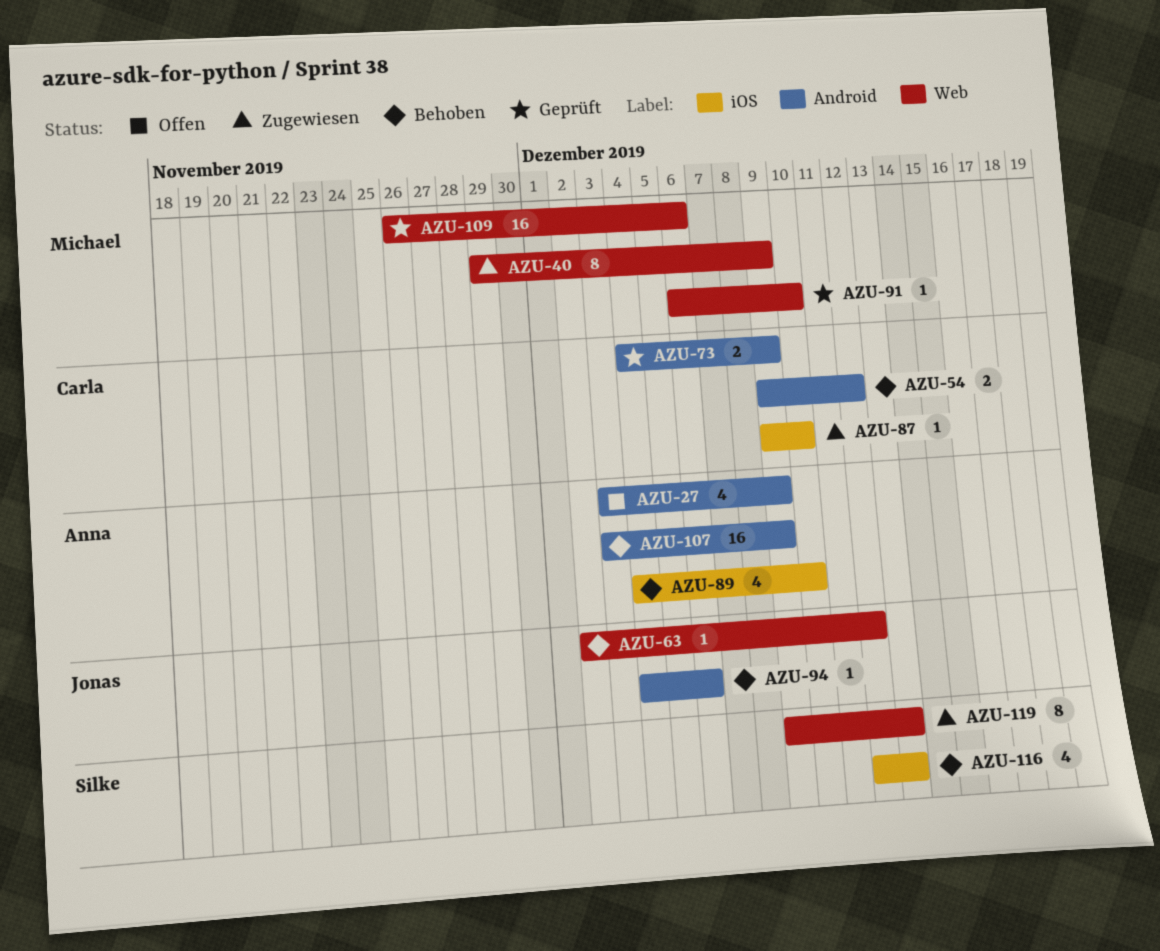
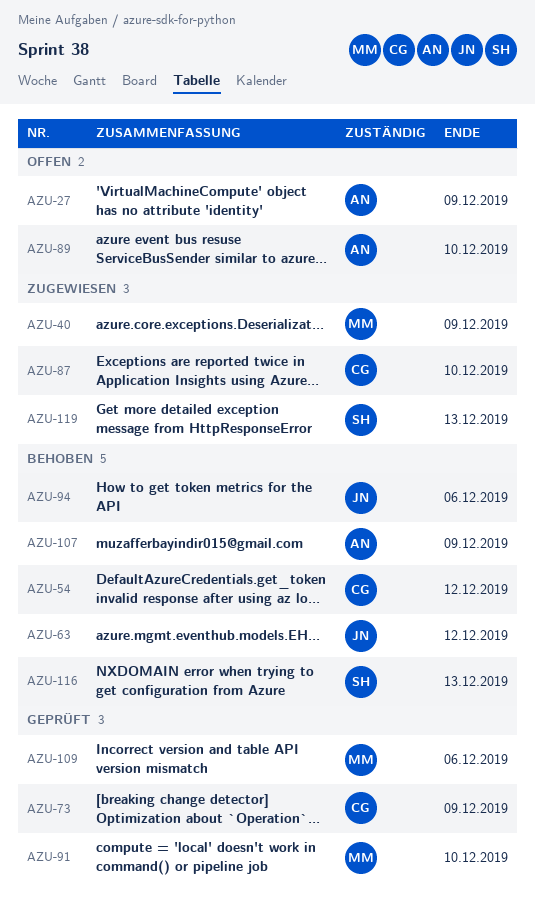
AZU-89, status: Behoben -> Offen

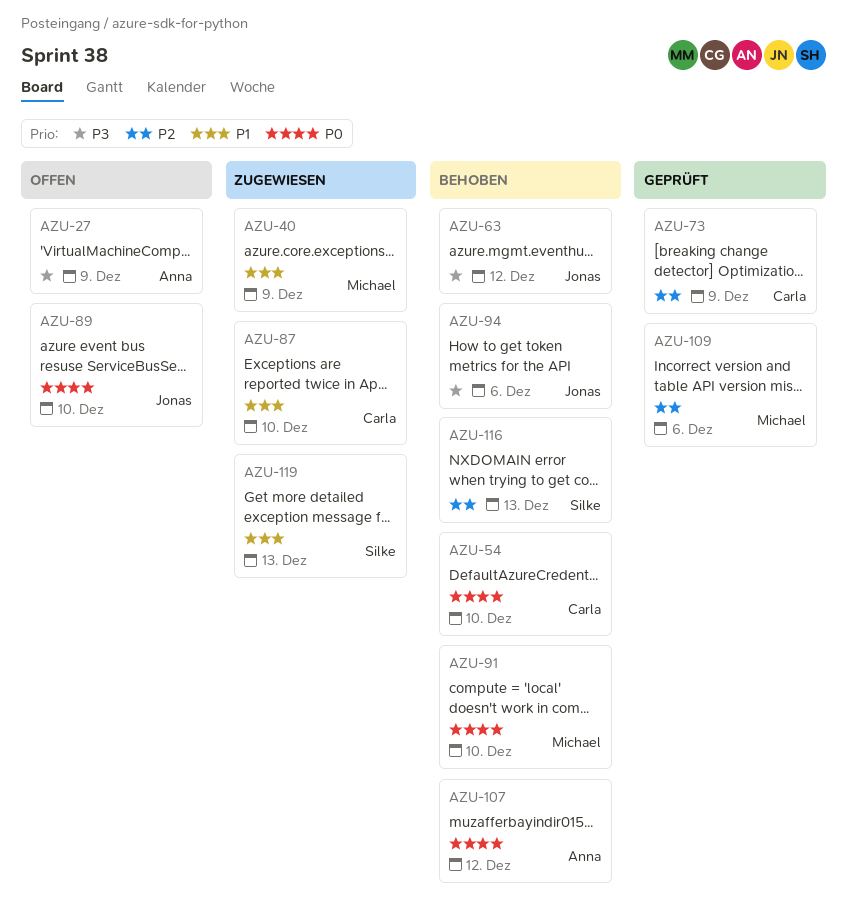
AZU-54, due: Dec 12 -> Dec 10
AZU-89, owner: Anna -> Jonas
AZU-91, status: Geprüft -> Behoben
AZU-107, due: Dec 9 -> Dec 12

